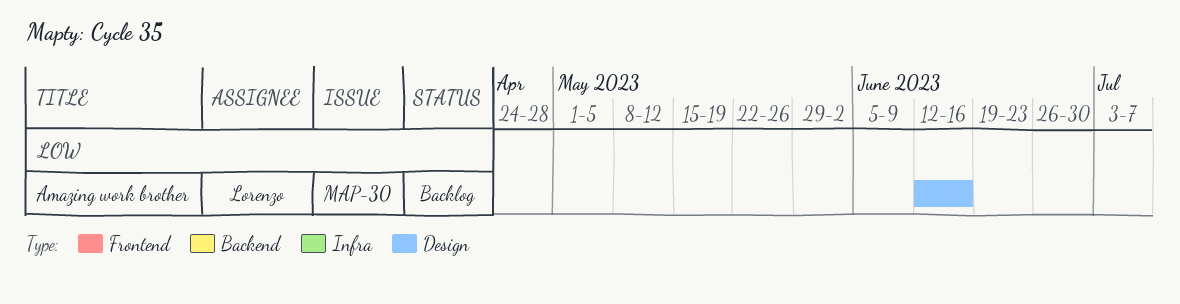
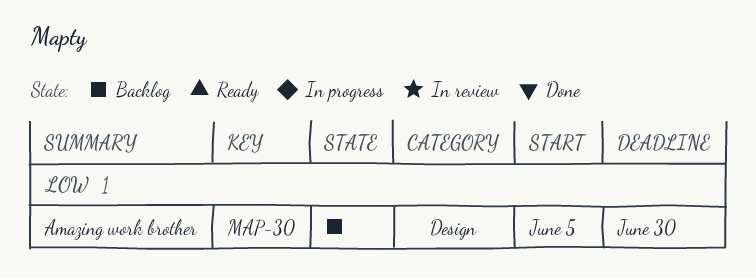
MAP-30, start: Jun 12 -> Jun 5
MAP-30, due: Jun 16 -> Jun 30

